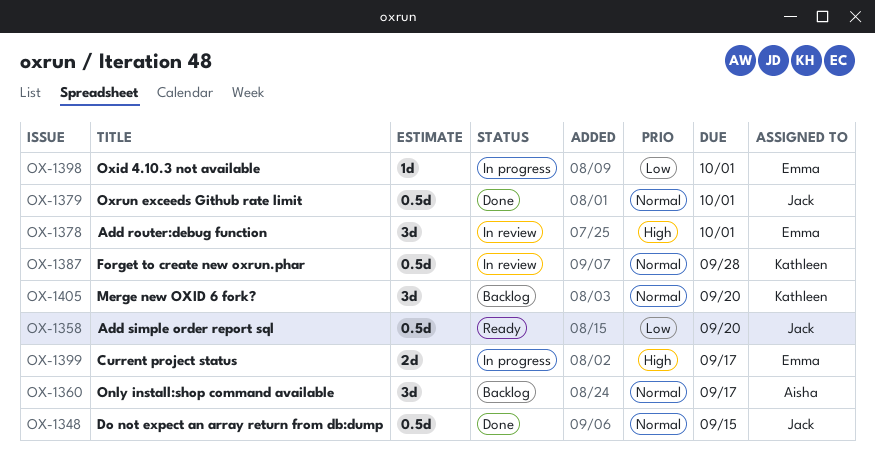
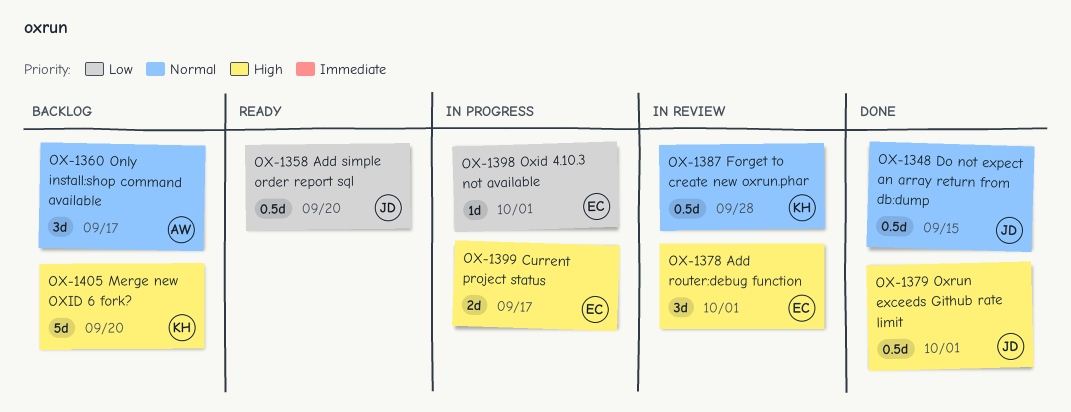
OX-1379, priority: Normal -> High
OX-1405, priority: Normal -> High
OX-1405, estimate: 3d -> 5d

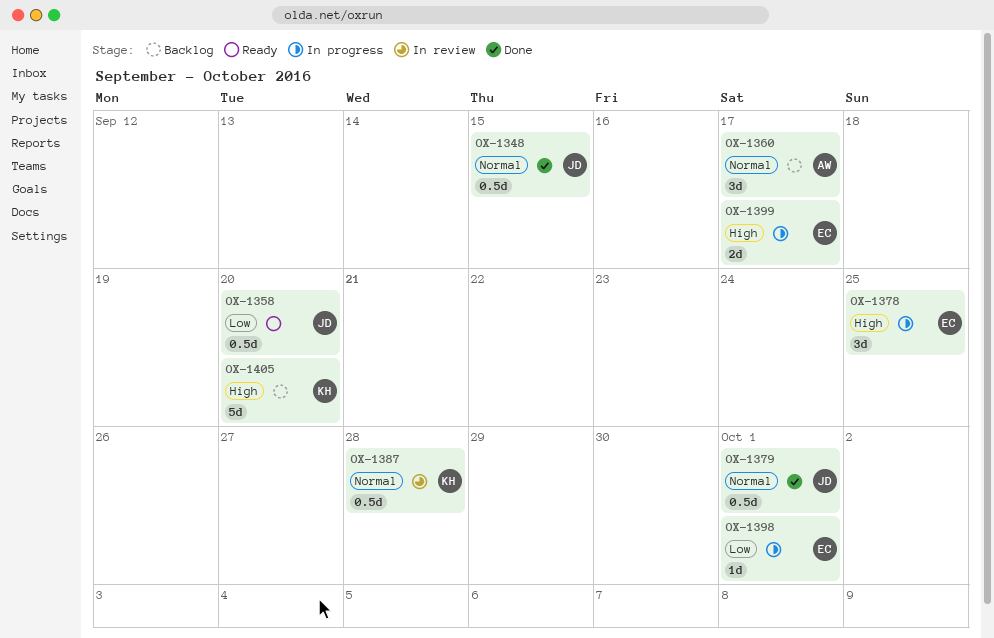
OX-1378, status: In review -> In progress
OX-1378, due: Oct 1 -> Sep 25
OX-1379, priority: High -> Normal

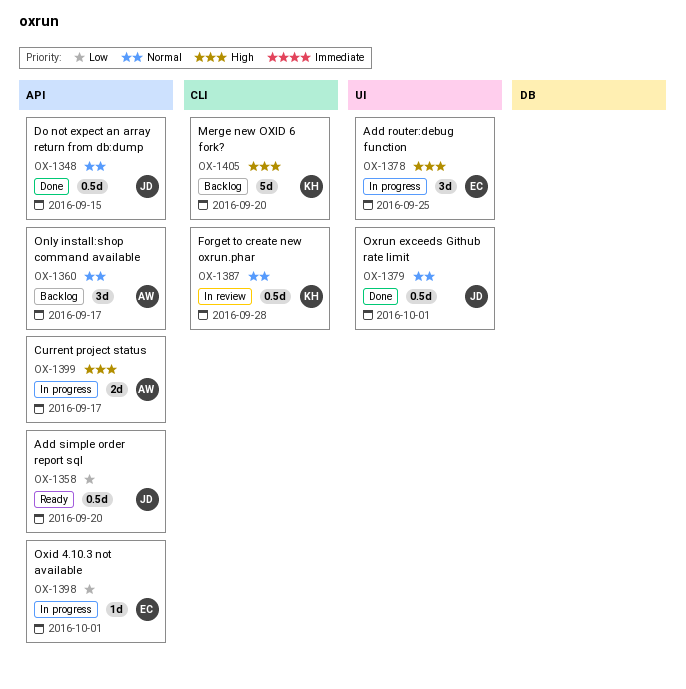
OX-1399, owner: EC -> AW

